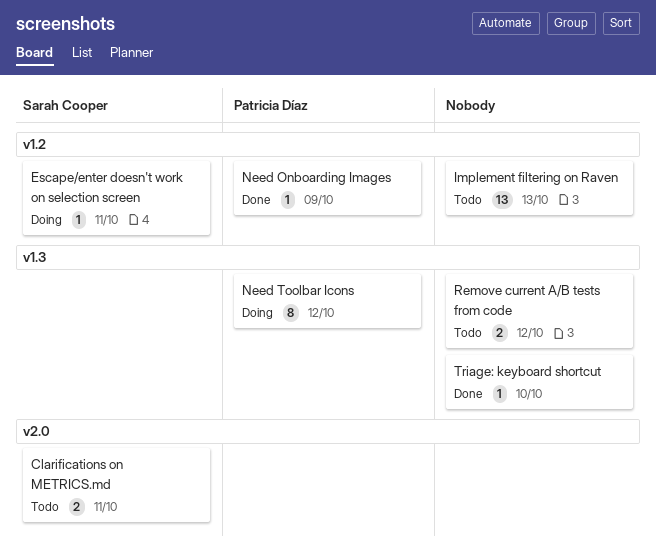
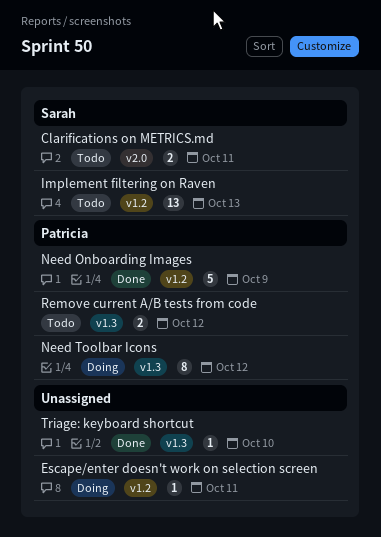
Escape/enter doesn't work on selection screen, owner: Sarah Cooper -> none
Implement filtering on Raven, owner: none -> Sarah Cooper
Need Onboarding Images, estimate: 1 -> 5
Remove current A/B tests from code, owner: none -> Patricia Díaz

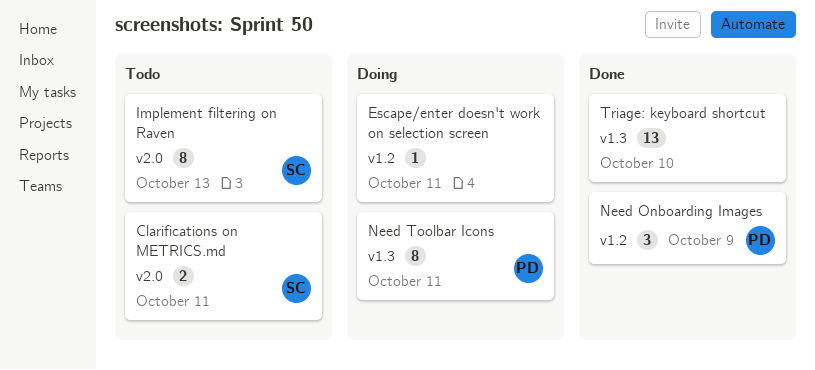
Implement filtering on Raven, label: v1.2 -> v2.0
Implement filtering on Raven, estimate: 13 -> 8
Need Onboarding Images, estimate: 5 -> 3
Need Toolbar Icons, due: Oct 12 -> Oct 11
Remove current A/B tests from code: present -> none
Triage: keyboard shortcut, estimate: 1 -> 13

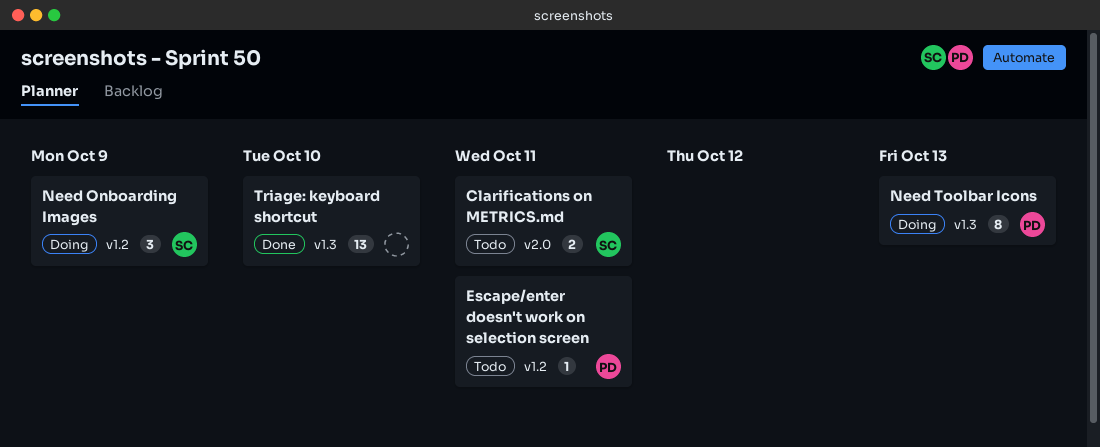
Escape/enter doesn't work on selection screen, status: Doing -> Todo
Escape/enter doesn't work on selection screen, owner: none -> PD
Implement filtering on Raven: present -> none
Need Onboarding Images, status: Done -> Doing
Need Onboarding Images, owner: PD -> SC
Need Toolbar Icons, due: Oct 11 -> Oct 13

